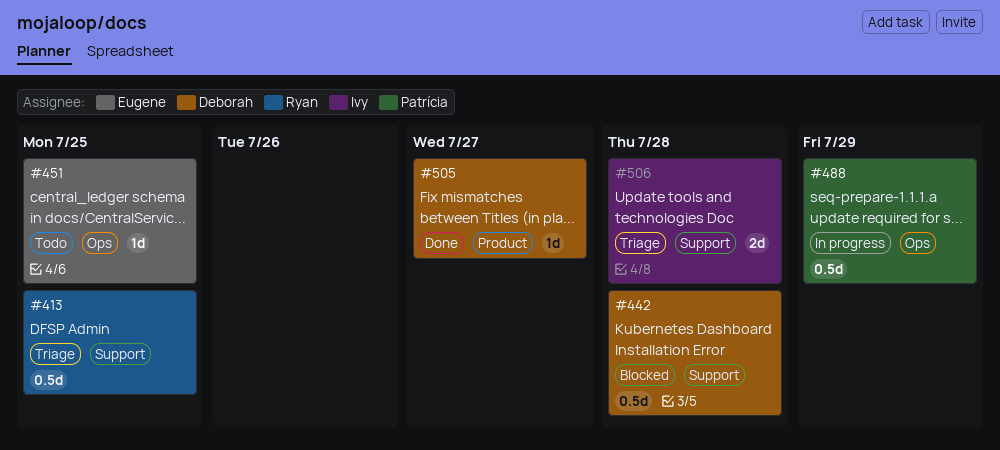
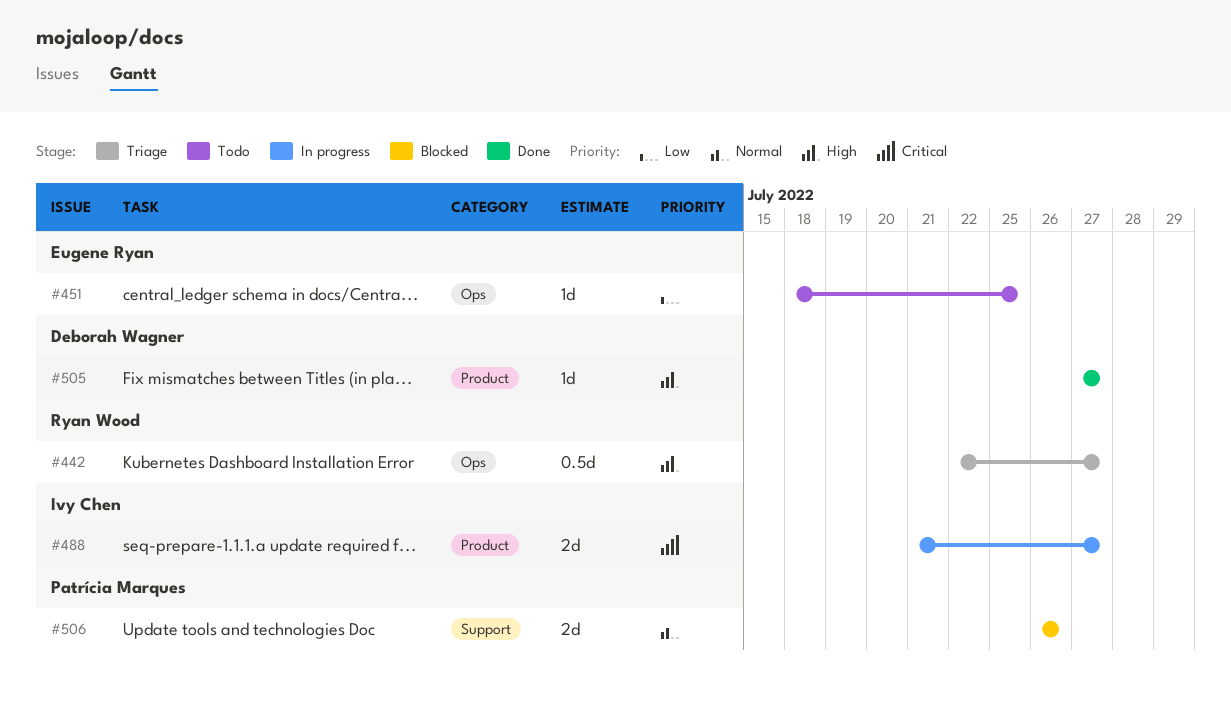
#413: present -> none
#442, status: Blocked -> Triage
#442, owner: Deborah Wagner -> Ryan Wood
#442, label: Support -> Ops
#442, due: Jul 28 -> Jul 27
#488, owner: Patrícia Marques -> Ivy Chen
#488, label: Ops -> Product
#488, estimate: 0.5d -> 2d
#488, due: Jul 29 -> Jul 27
#506, status: Triage -> Blocked
#506, owner: Ivy Chen -> Patrícia Marques
#506, due: Jul 28 -> Jul 26

